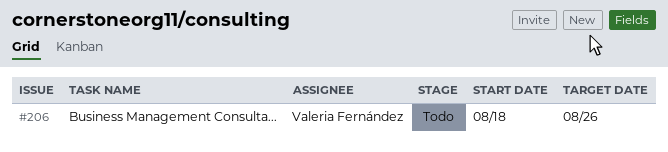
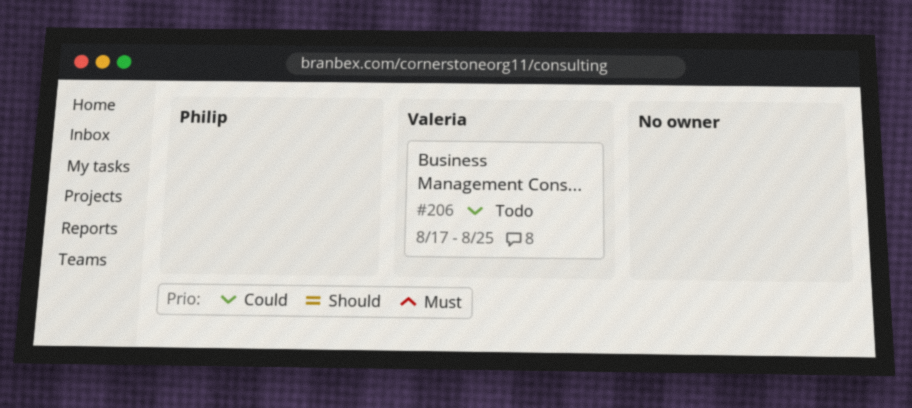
#206, start: Aug 18 -> Aug 17
#206, due: Aug 26 -> Aug 25

